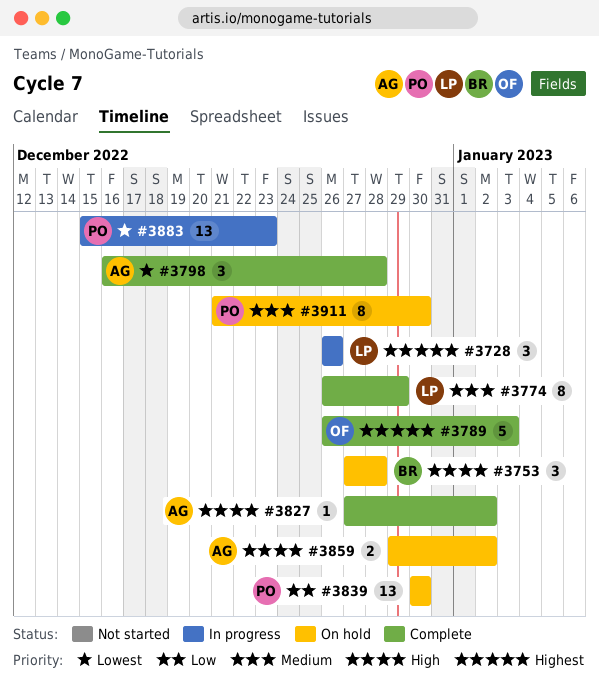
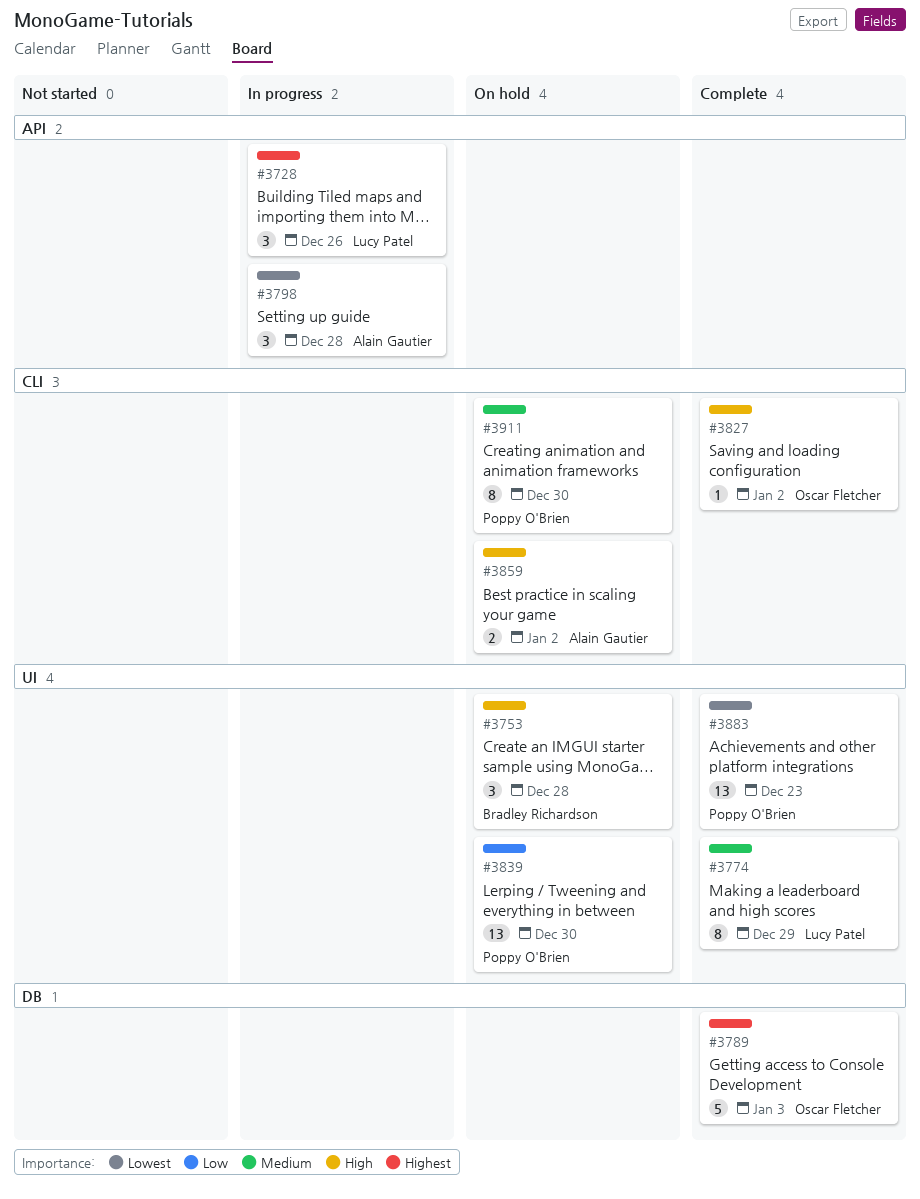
#3798, status: Complete -> In progress
#3827, owner: Alain Gautier -> Oscar Fletcher
#3883, status: In progress -> Complete

